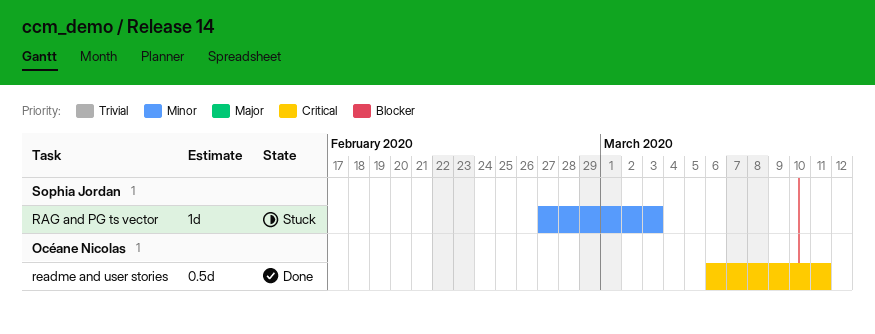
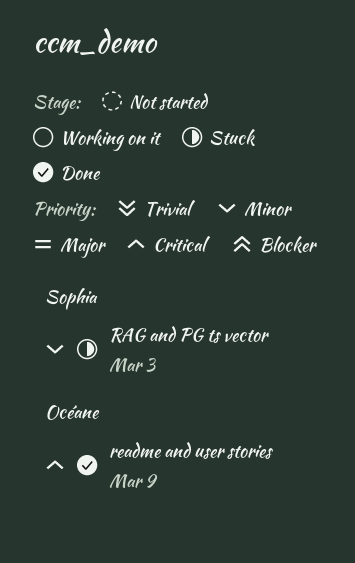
readme and user stories, due: Mar 11 -> Mar 9

